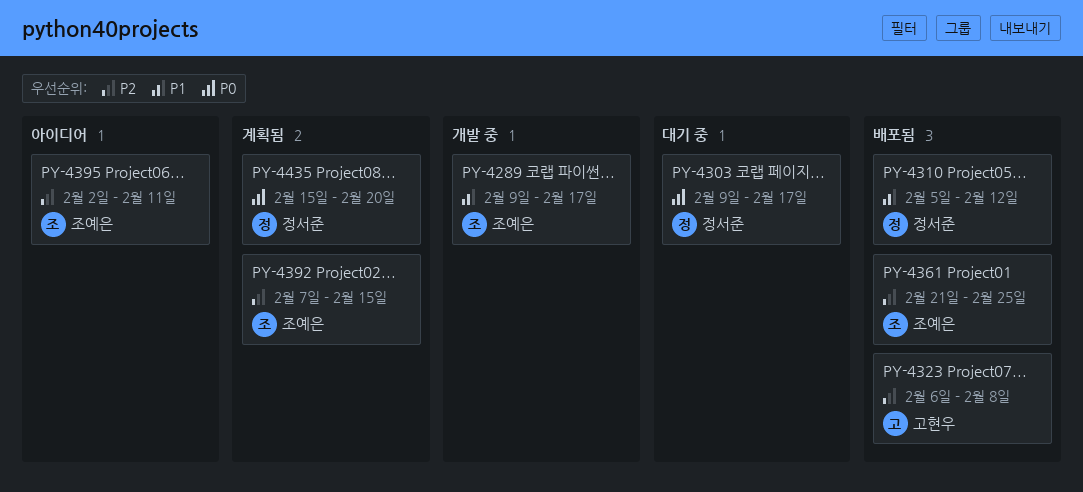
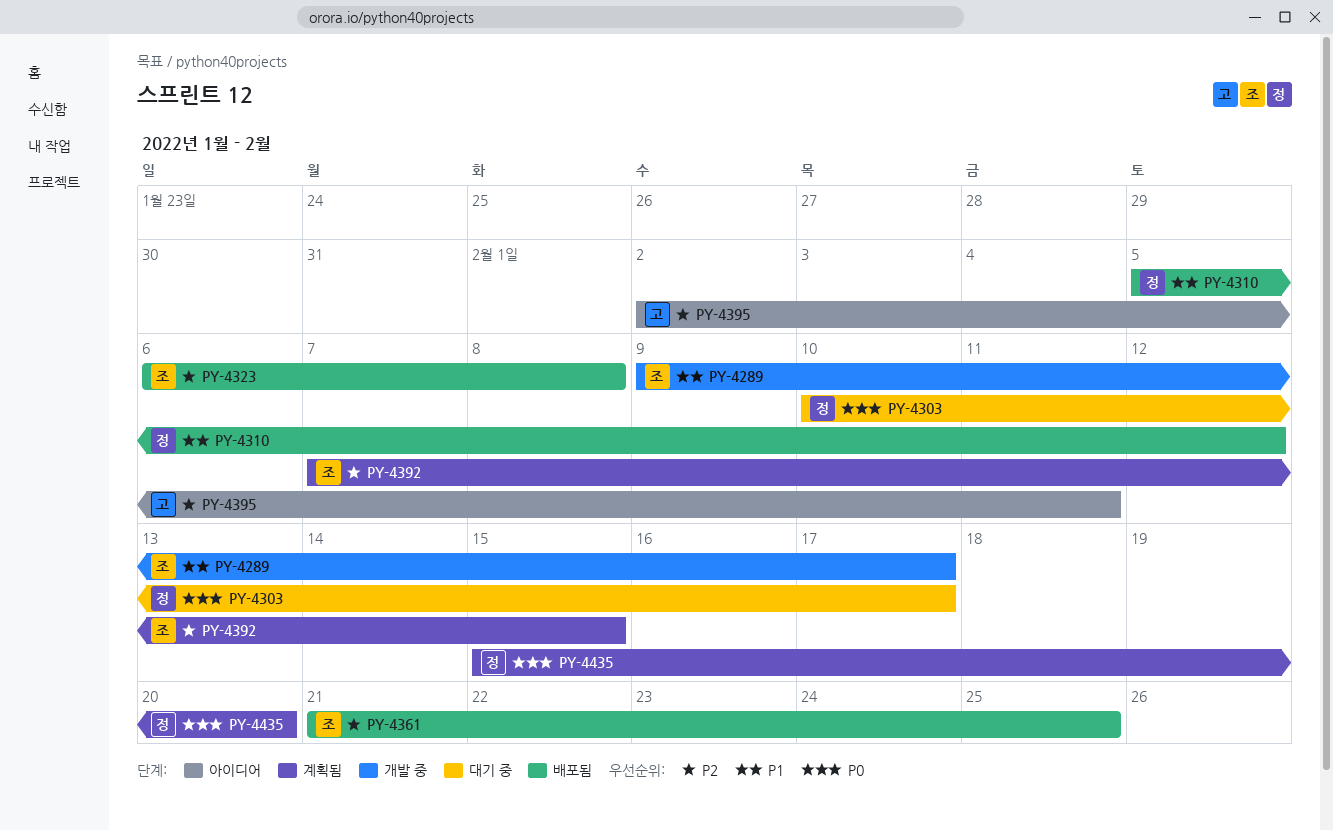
PY-4303, start: Feb 9 -> Feb 10
PY-4323, owner: 고현우 -> 조예은
PY-4395, owner: 조예은 -> 고현우

